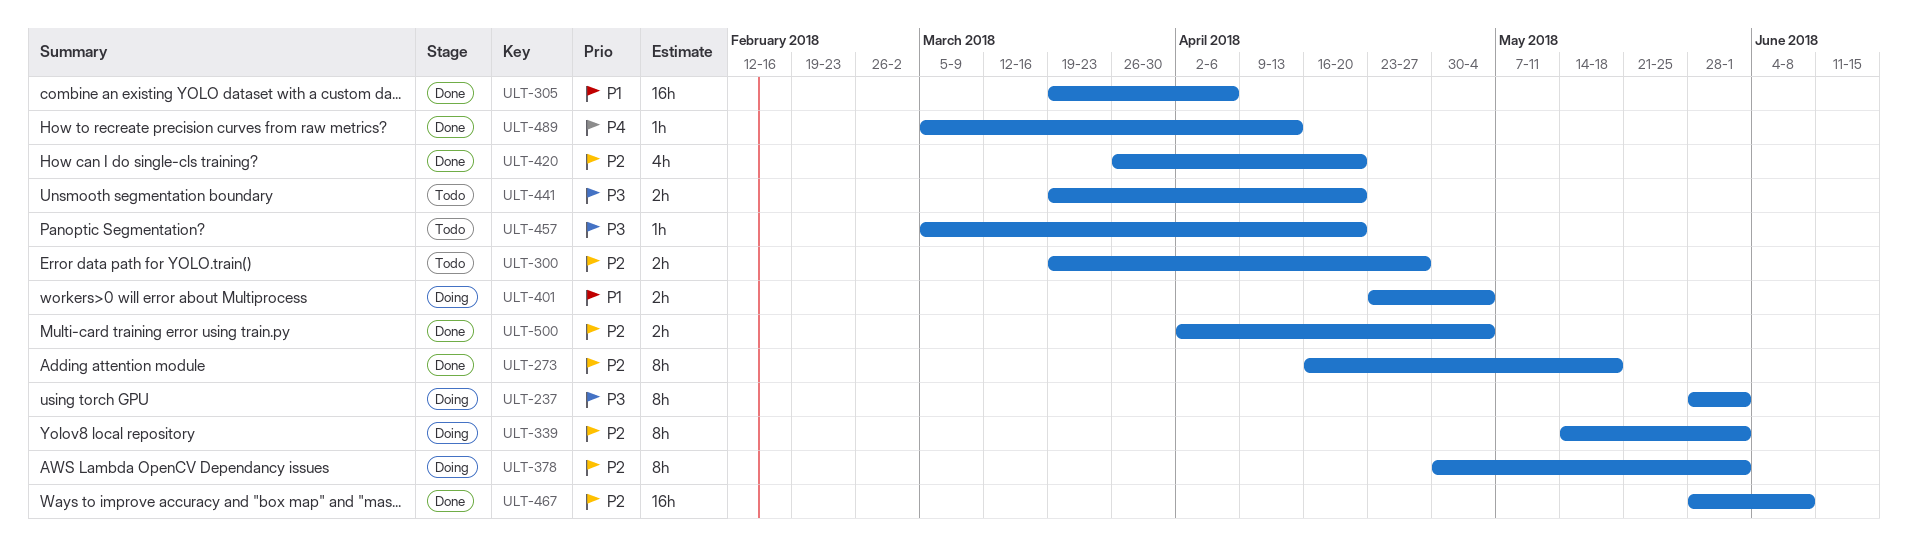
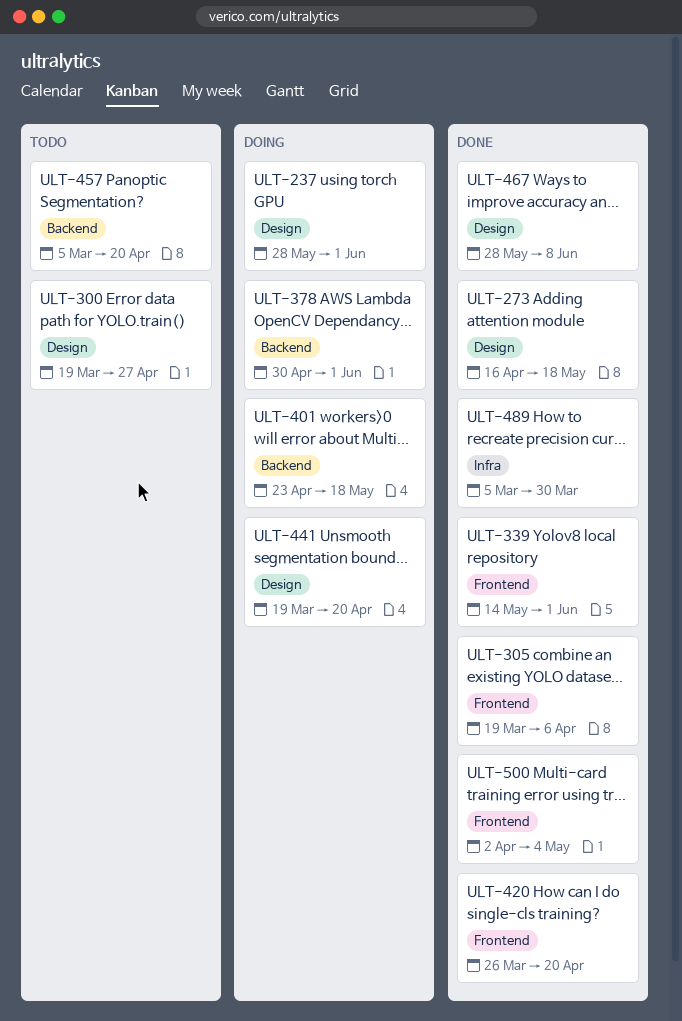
ULT-339, status: Doing -> Done
ULT-401, due: May 4 -> May 18
ULT-441, status: Todo -> Doing
ULT-489, due: Apr 13 -> Mar 30

